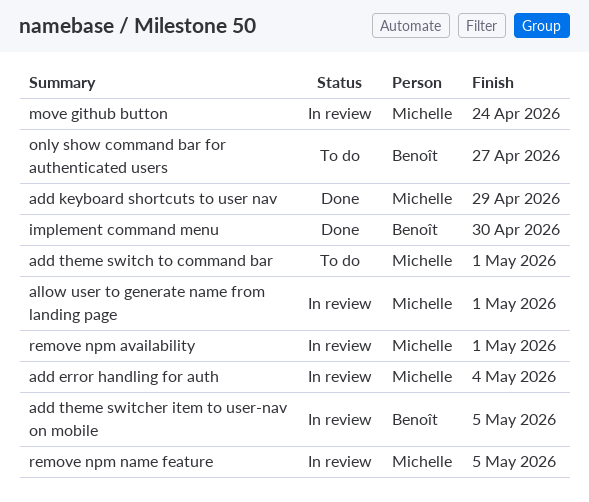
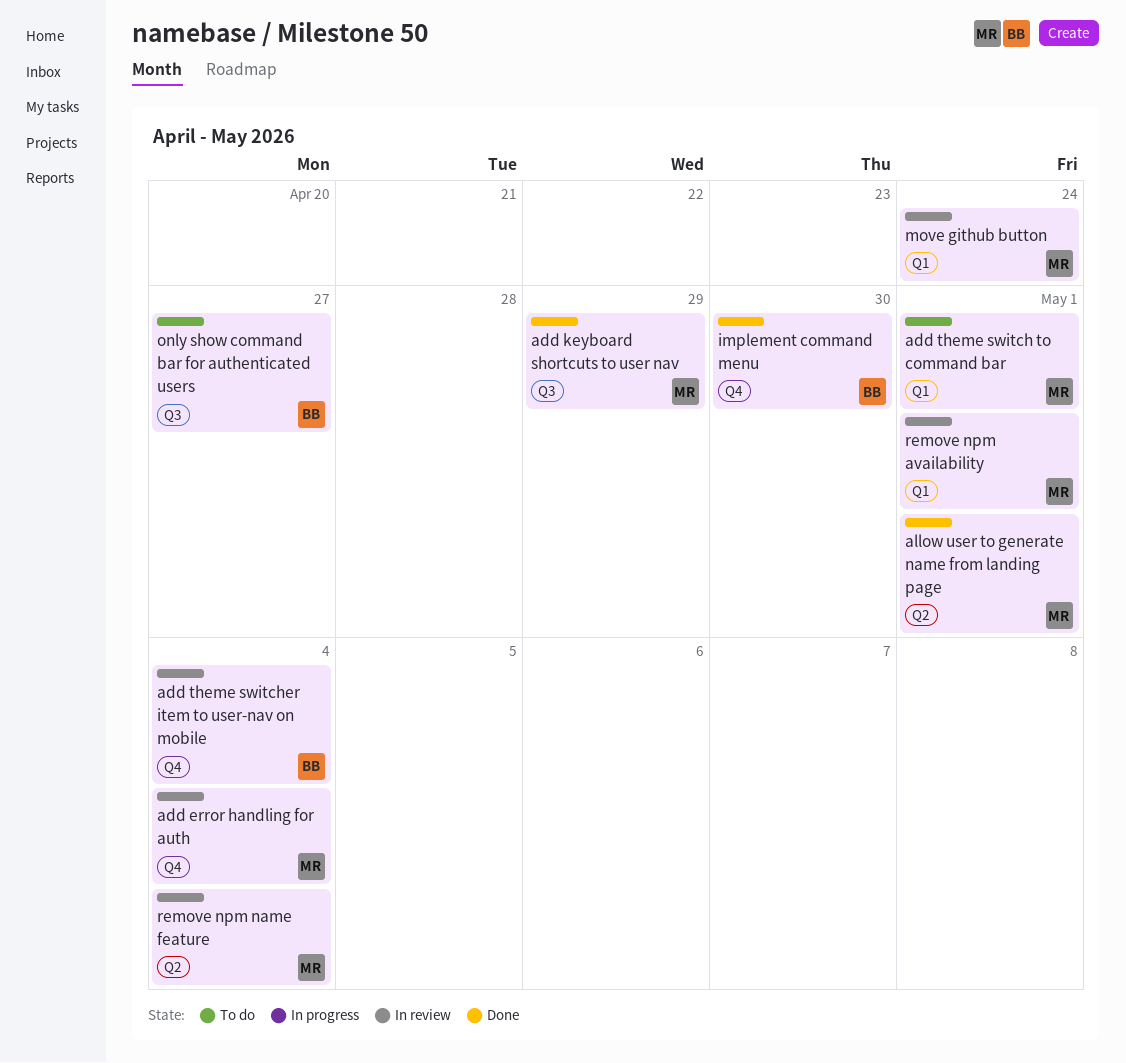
add theme switcher item to user-nav on mobile, due: May 5 -> May 4
allow user to generate name from landing page, status: In review -> Done
remove npm name feature, due: May 5 -> May 4

